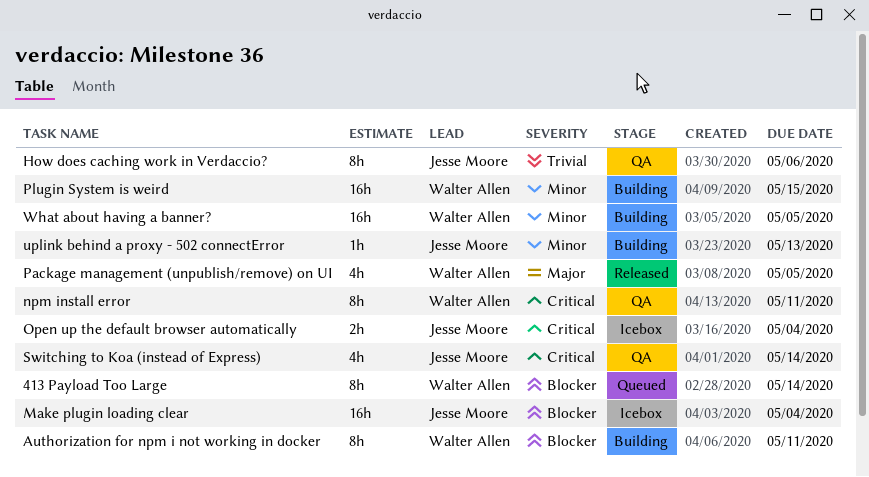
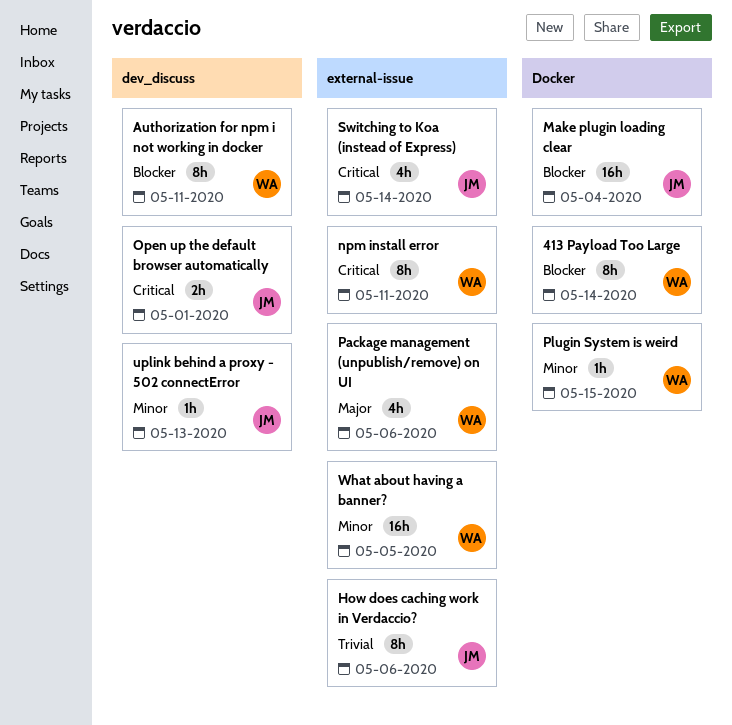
Open up the default browser automatically, due: May 4 -> May 1
Package management (unpublish/remove) on UI, due: May 5 -> May 6
Plugin System is weird, estimate: 16h -> 1h

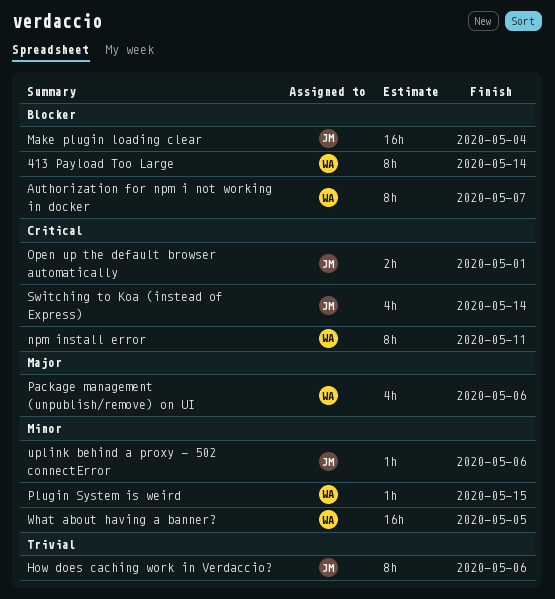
Authorization for npm i not working in docker, due: May 11 -> May 7
uplink behind a proxy - 502 connectError, due: May 13 -> May 6

